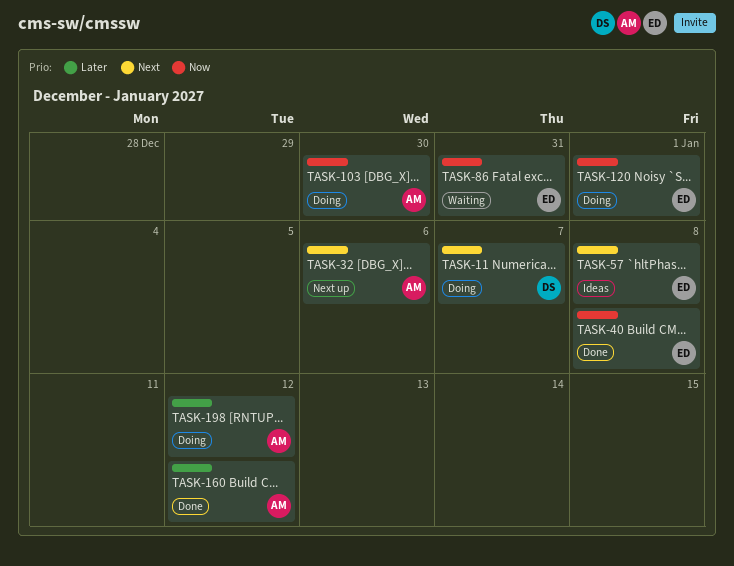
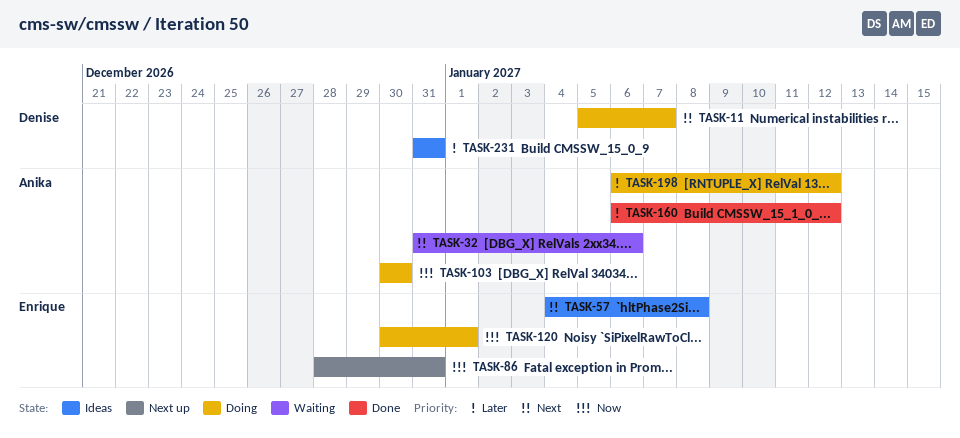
TASK-32, status: Next up -> Waiting
TASK-40: present -> none
TASK-86, status: Waiting -> Next up
TASK-231: none -> present

